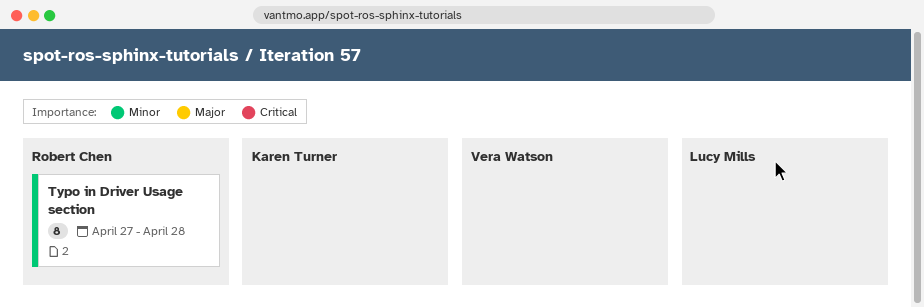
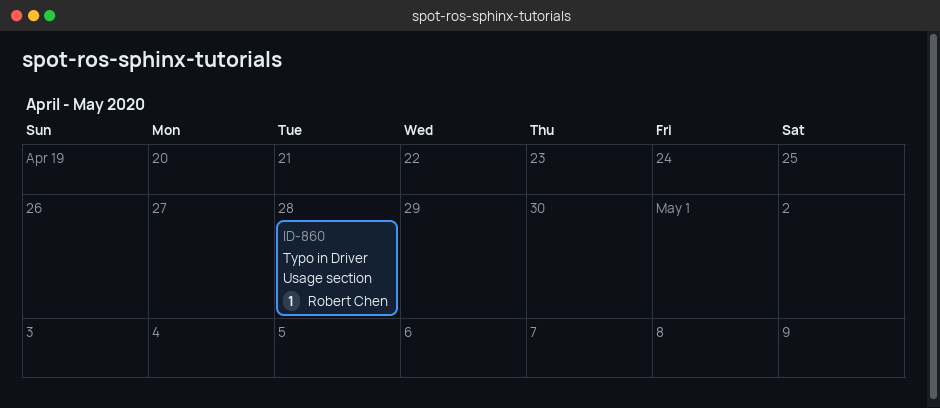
Typo in Driver Usage section, estimate: 8 -> 1

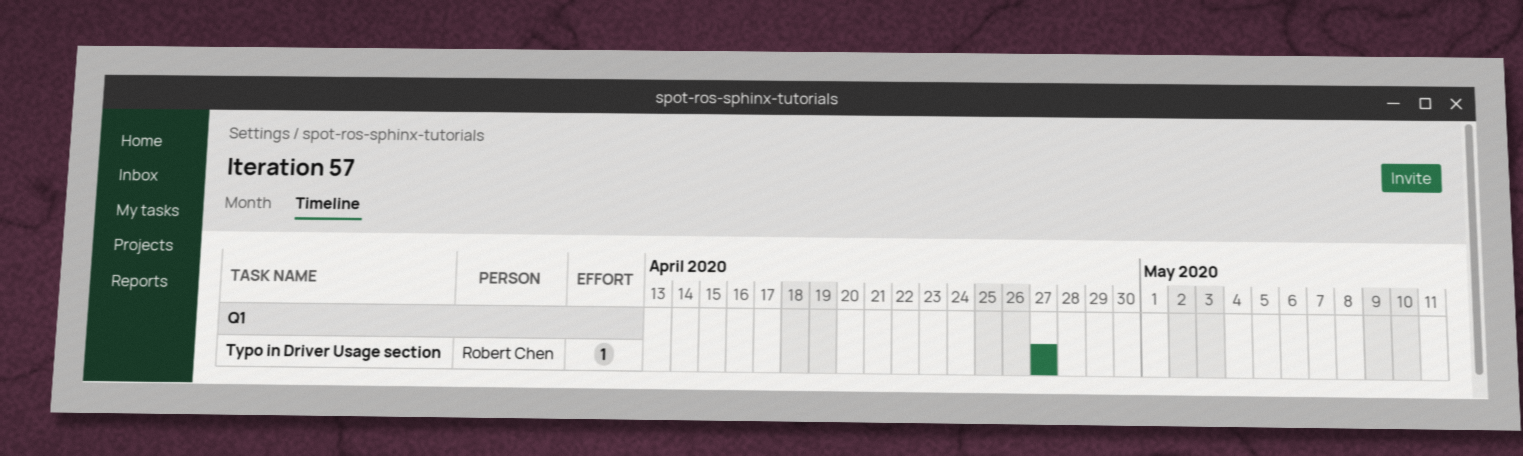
Typo in Driver Usage section, due: Apr 28 -> Apr 27

